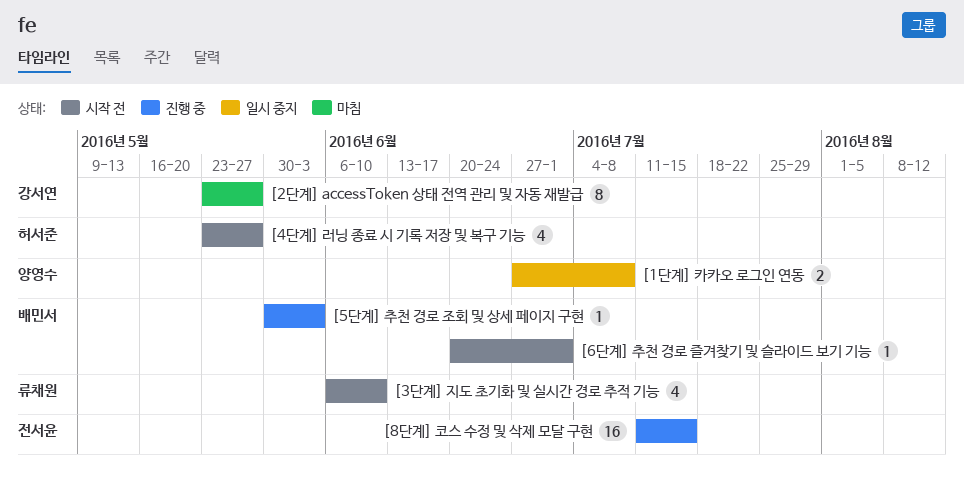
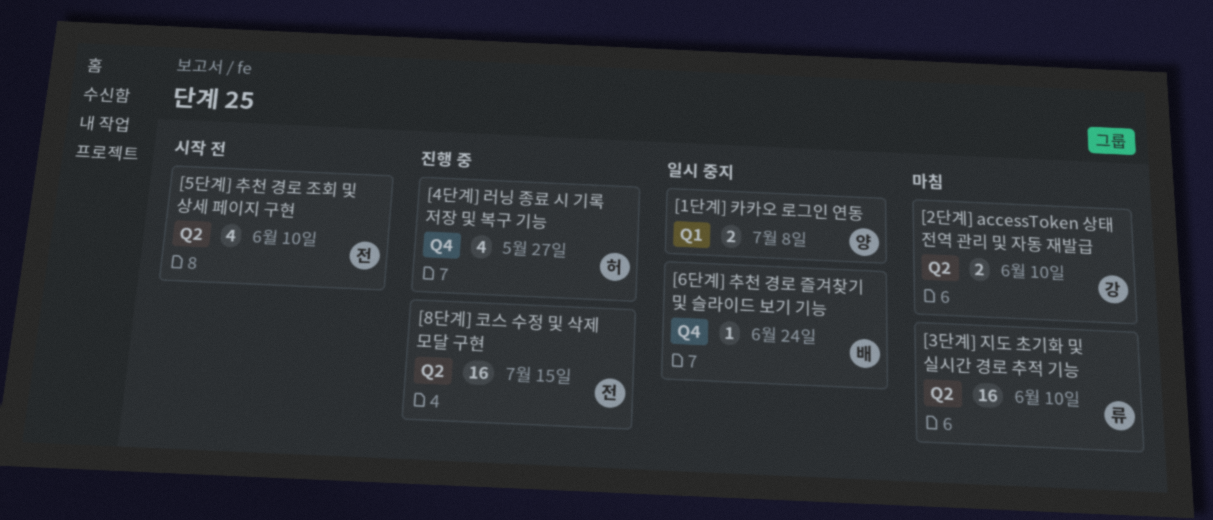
[2단계] accessToken 상태 전역 관리 및 자동 재발급, estimate: 8 -> 2
[2단계] accessToken 상태 전역 관리 및 자동 재발급, due: May 27 -> Jun 10
[3단계] 지도 초기화 및 실시간 경로 추적 기능, status: 시작 전 -> 마침
[3단계] 지도 초기화 및 실시간 경로 추적 기능, estimate: 4 -> 16
[4단계] 러닝 종료 시 기록 저장 및 복구 기능, status: 시작 전 -> 진행 중
[5단계] 추천 경로 조회 및 상세 페이지 구현, status: 진행 중 -> 시작 전
[5단계] 추천 경로 조회 및 상세 페이지 구현, owner: 배민서 -> 전서윤
[5단계] 추천 경로 조회 및 상세 페이지 구현, estimate: 1 -> 4
[5단계] 추천 경로 조회 및 상세 페이지 구현, due: Jun 3 -> Jun 10
[6단계] 추천 경로 즐겨찾기 및 슬라이드 보기 기능, status: 시작 전 -> 일시 중지
[6단계] 추천 경로 즐겨찾기 및 슬라이드 보기 기능, due: Jul 1 -> Jun 24

